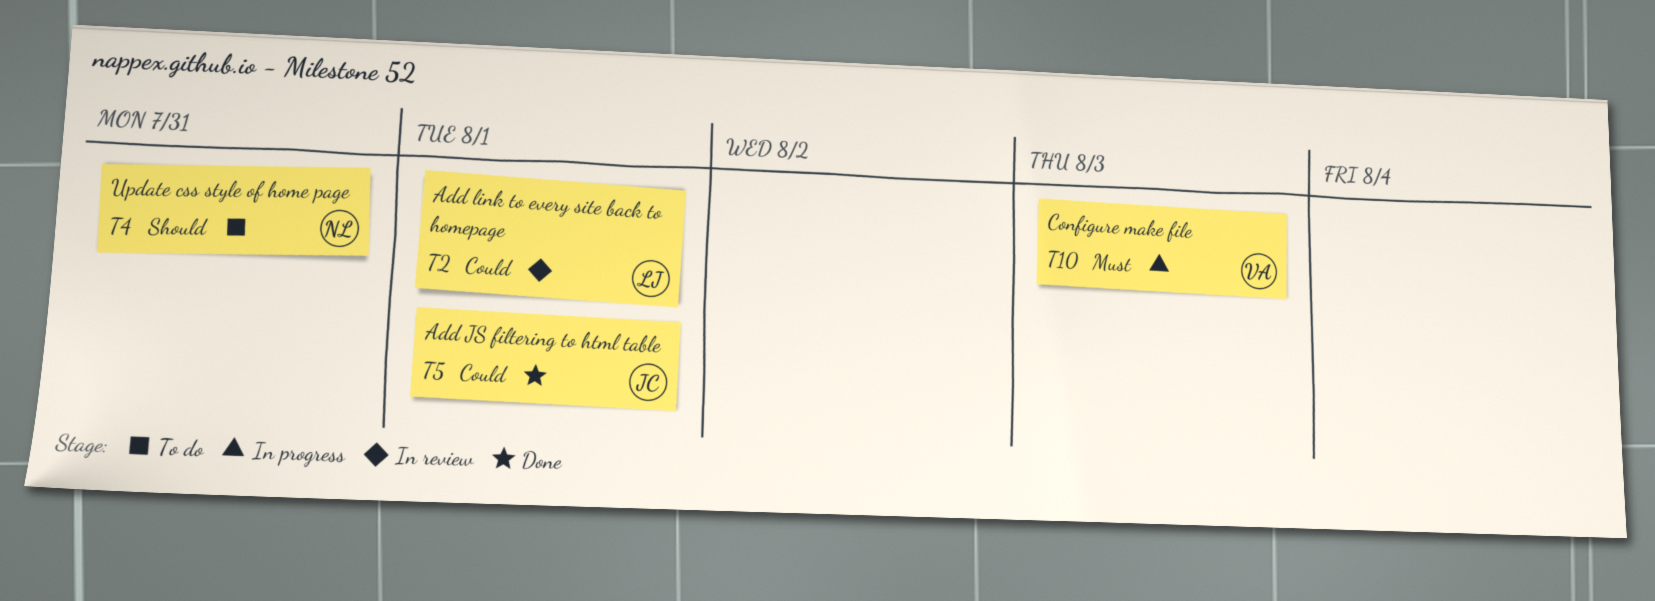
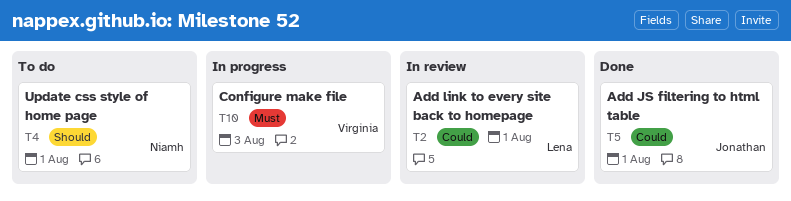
T4, due: Jul 31 -> Aug 1

